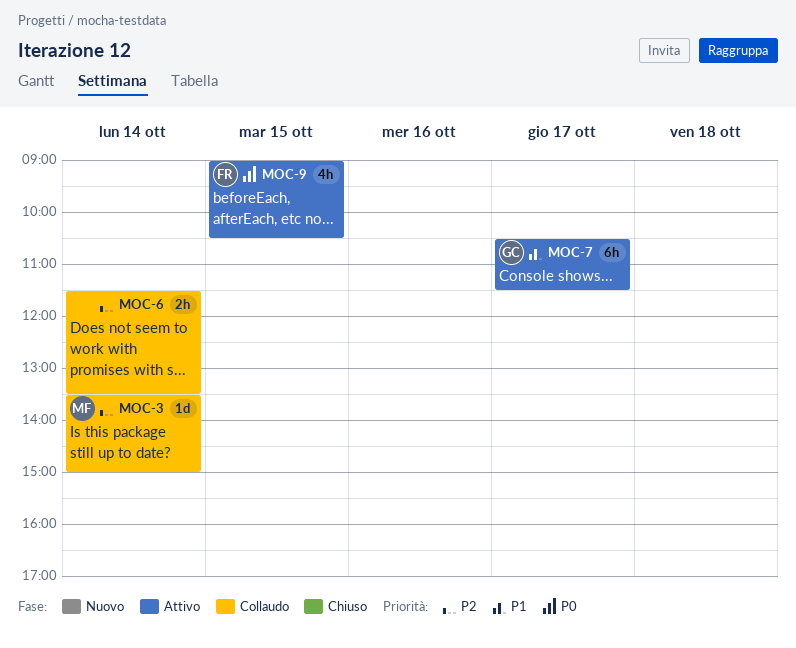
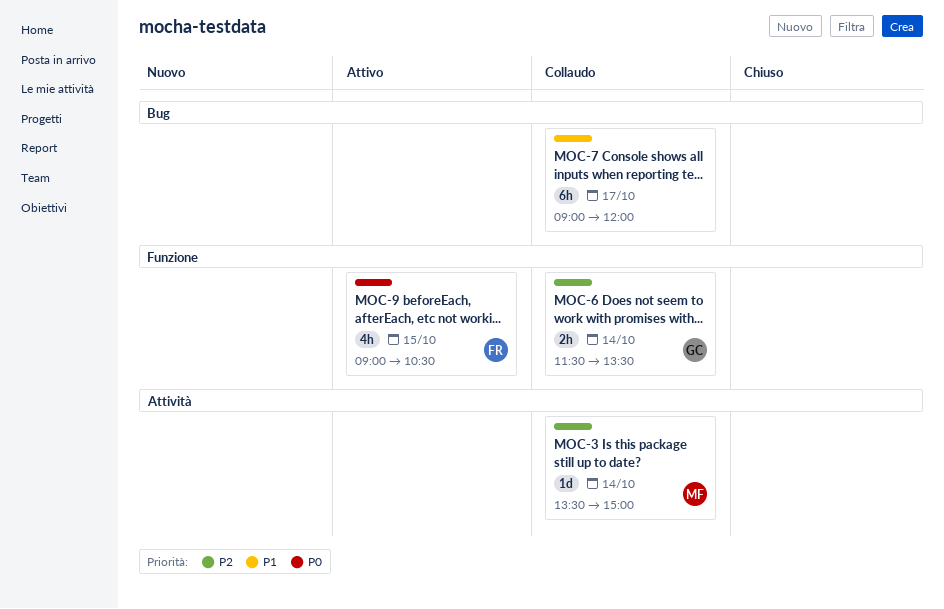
MOC-6, owner: none -> GC
MOC-7, status: Attivo -> Collaudo
MOC-7, owner: GC -> none
MOC-7, begins: 10:30 -> 09:00
MOC-7, ends: 11:30 -> 12:00

